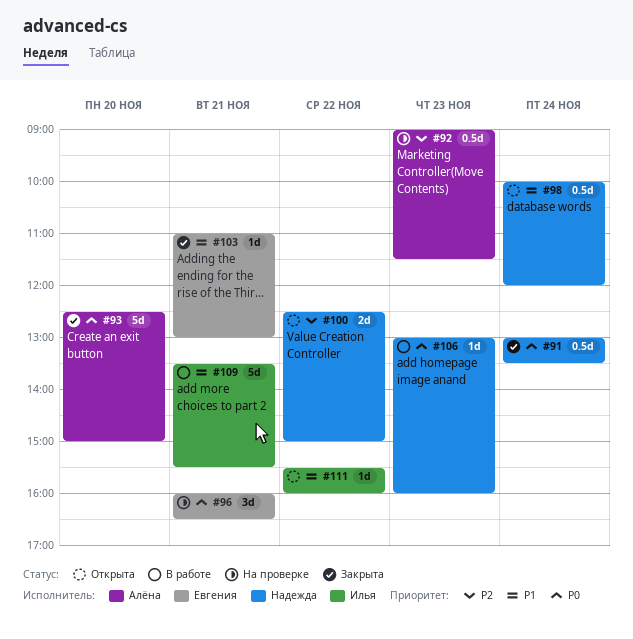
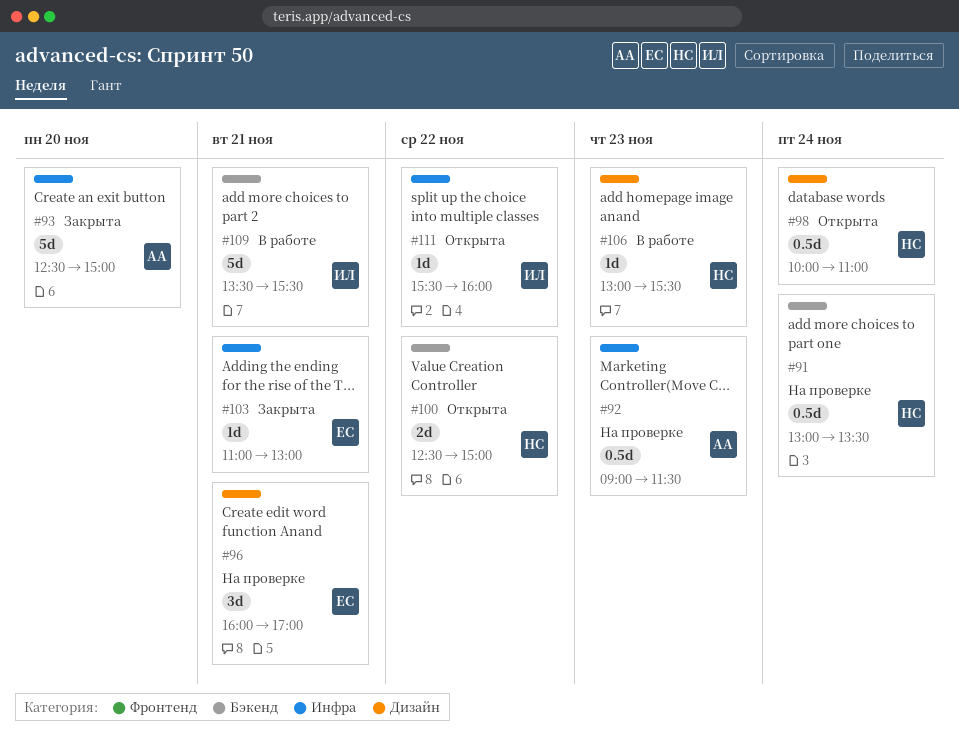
#91, status: Закрыта -> На проверке
#96, ends: 16:30 -> 17:00
#98, ends: 12:00 -> 11:00
#106, ends: 16:00 -> 15:30

